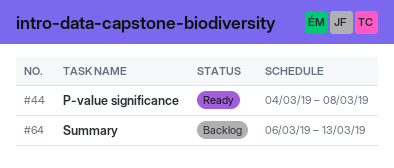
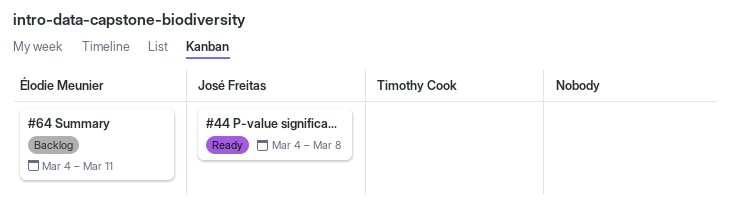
#64, start: Mar 6 -> Mar 4
#64, due: Mar 13 -> Mar 11

